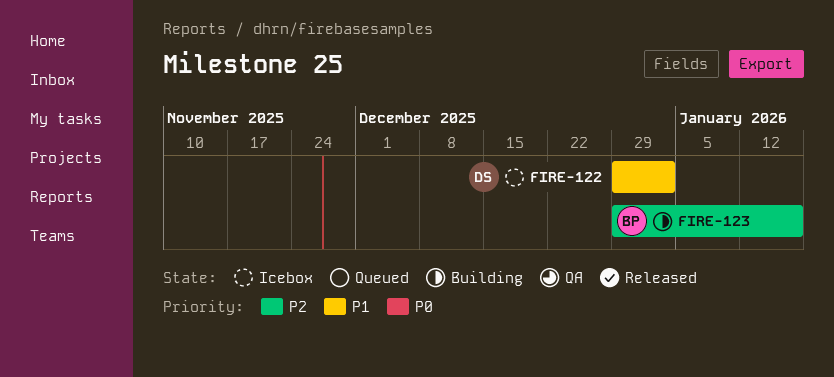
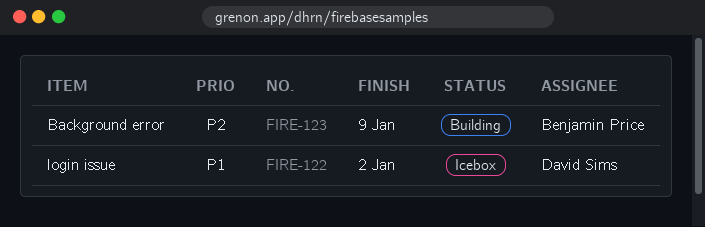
FIRE-123, due: Jan 16 -> Jan 9

